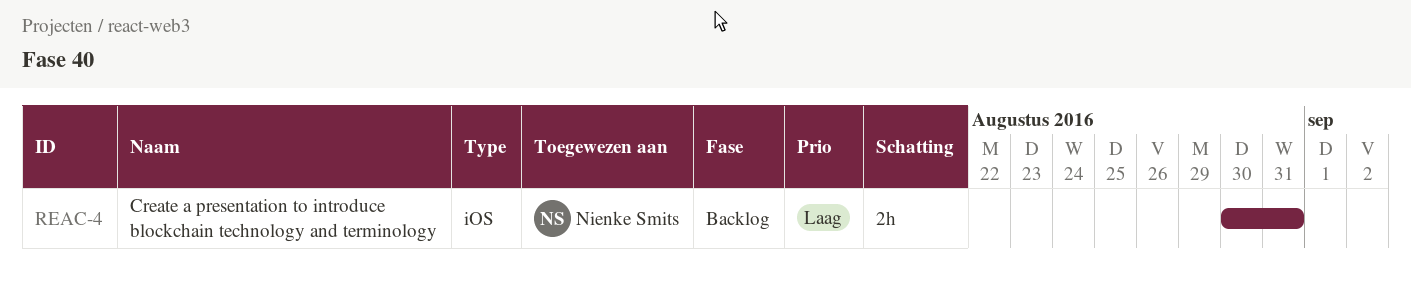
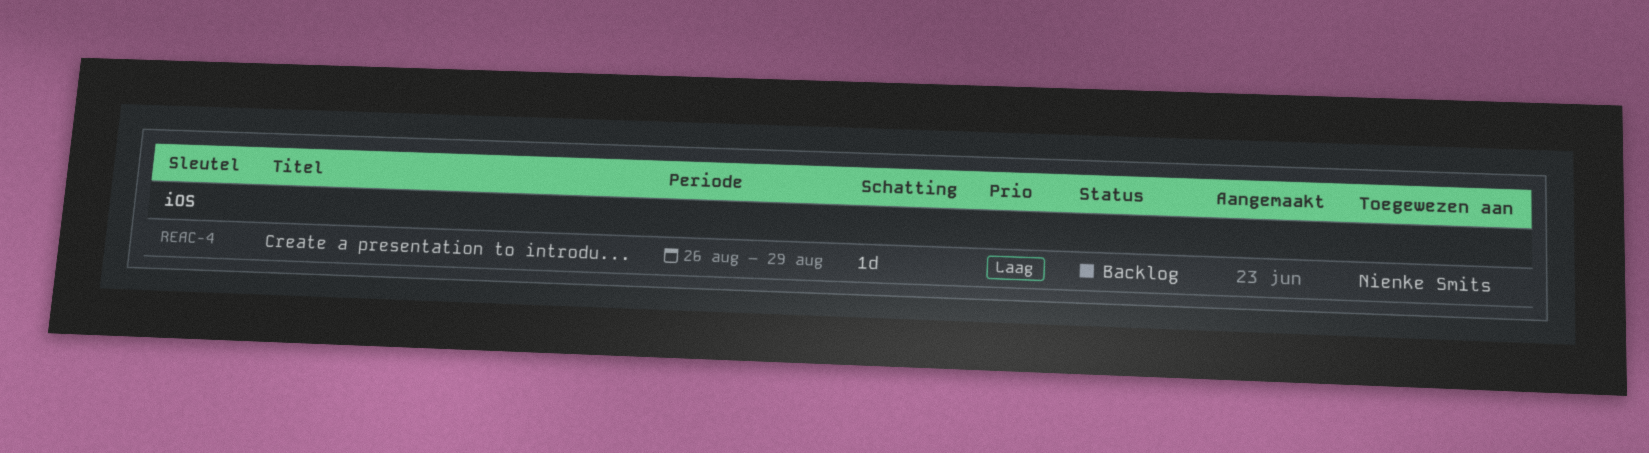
REAC-4, estimate: 2h -> 1d
REAC-4, start: Aug 30 -> Aug 26
REAC-4, due: Aug 31 -> Aug 29

